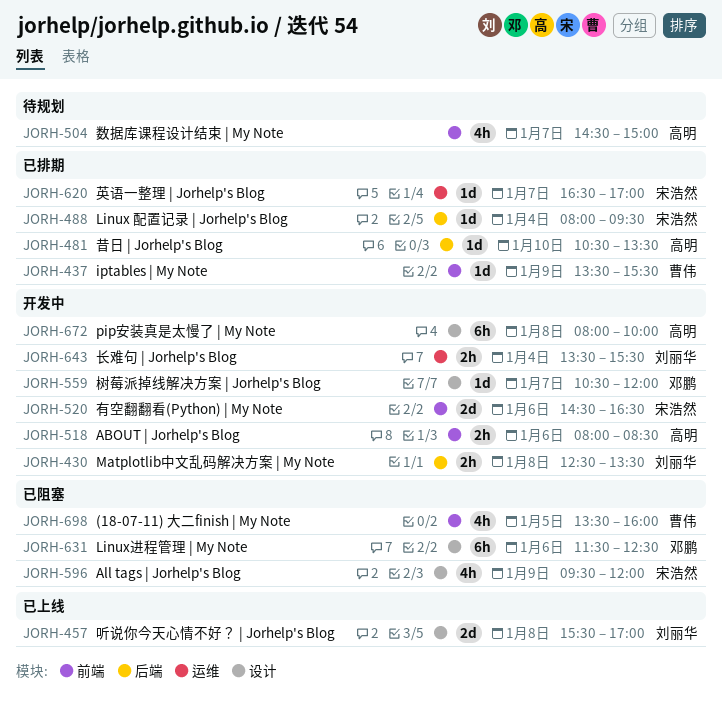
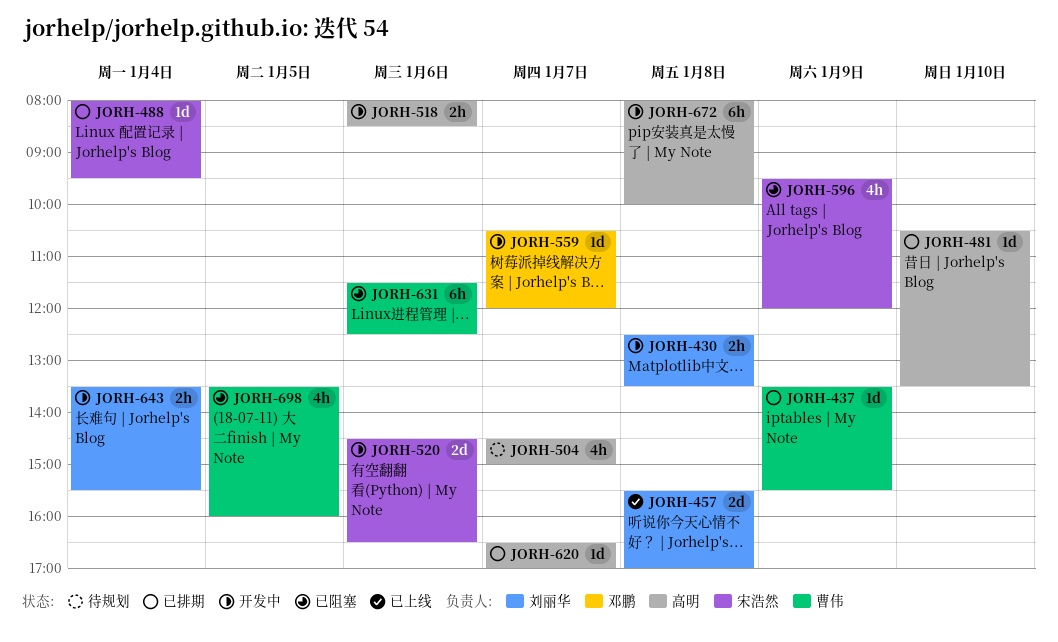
JORH-620, owner: 宋浩然 -> 高明
JORH-631, owner: 邓鹏 -> 曹伟

